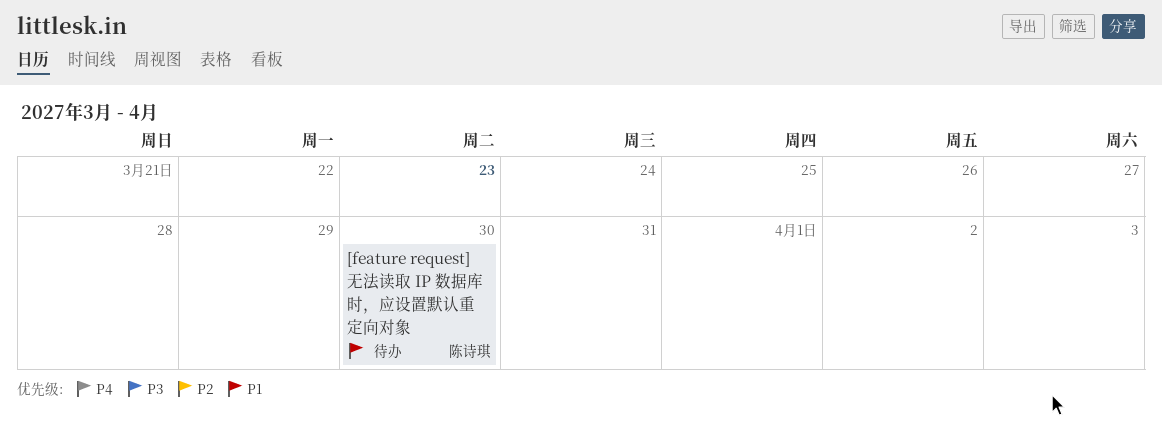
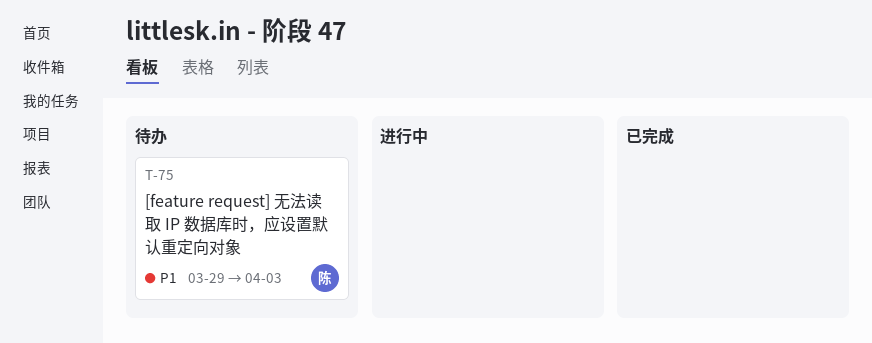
[feature request] 无法读取 IP 数据库时，应设置默认重定向对象, due: Mar 30 -> Apr 3

